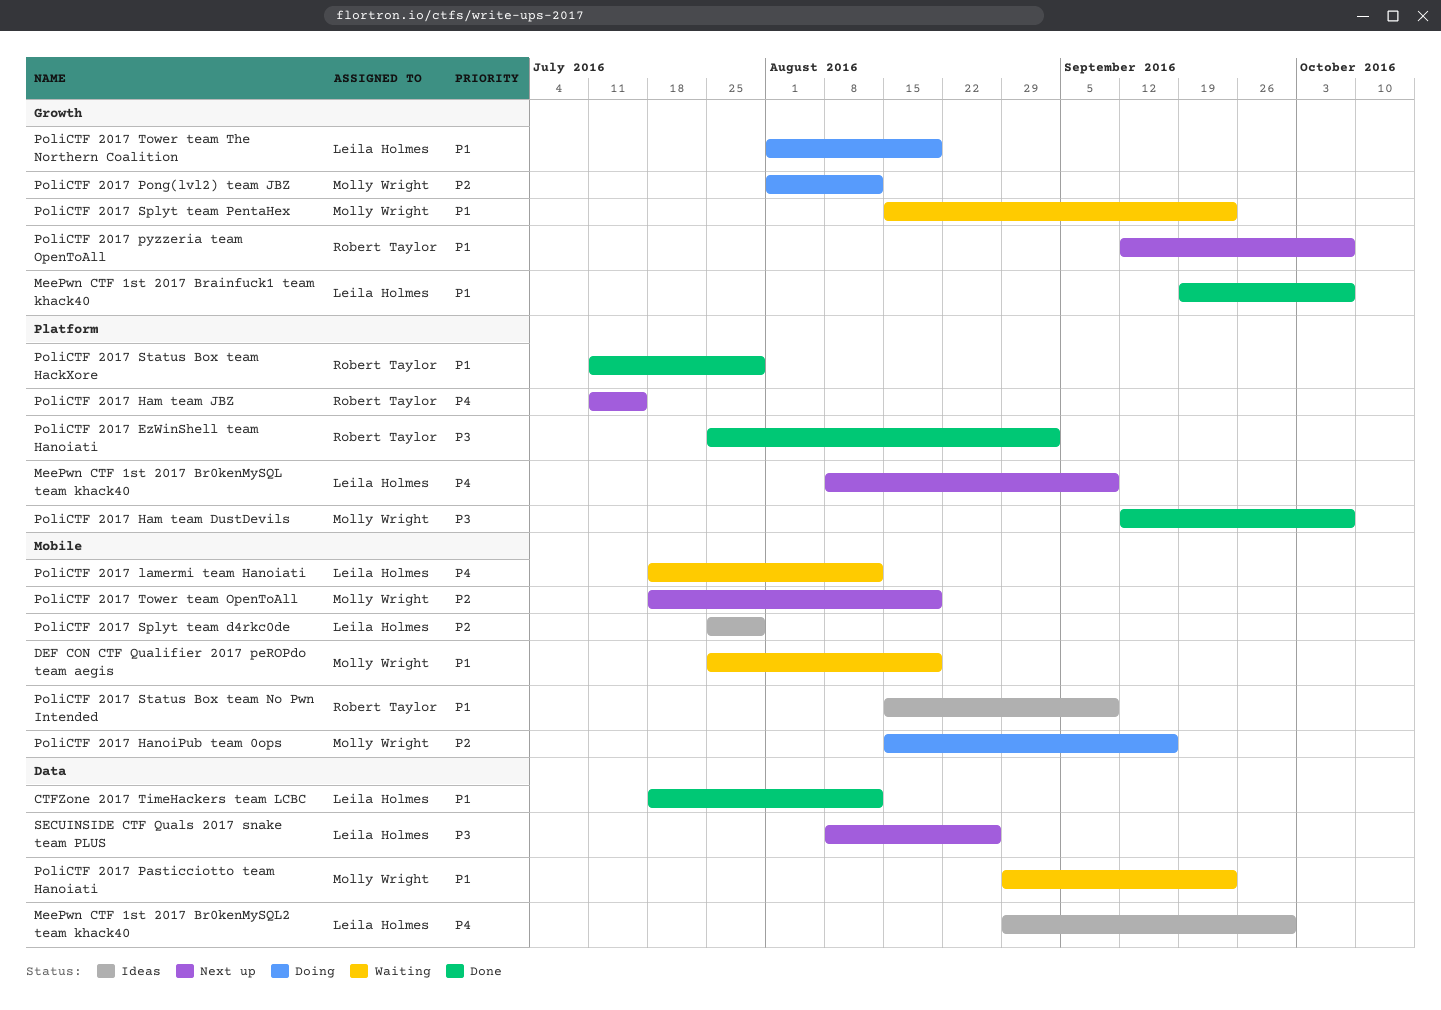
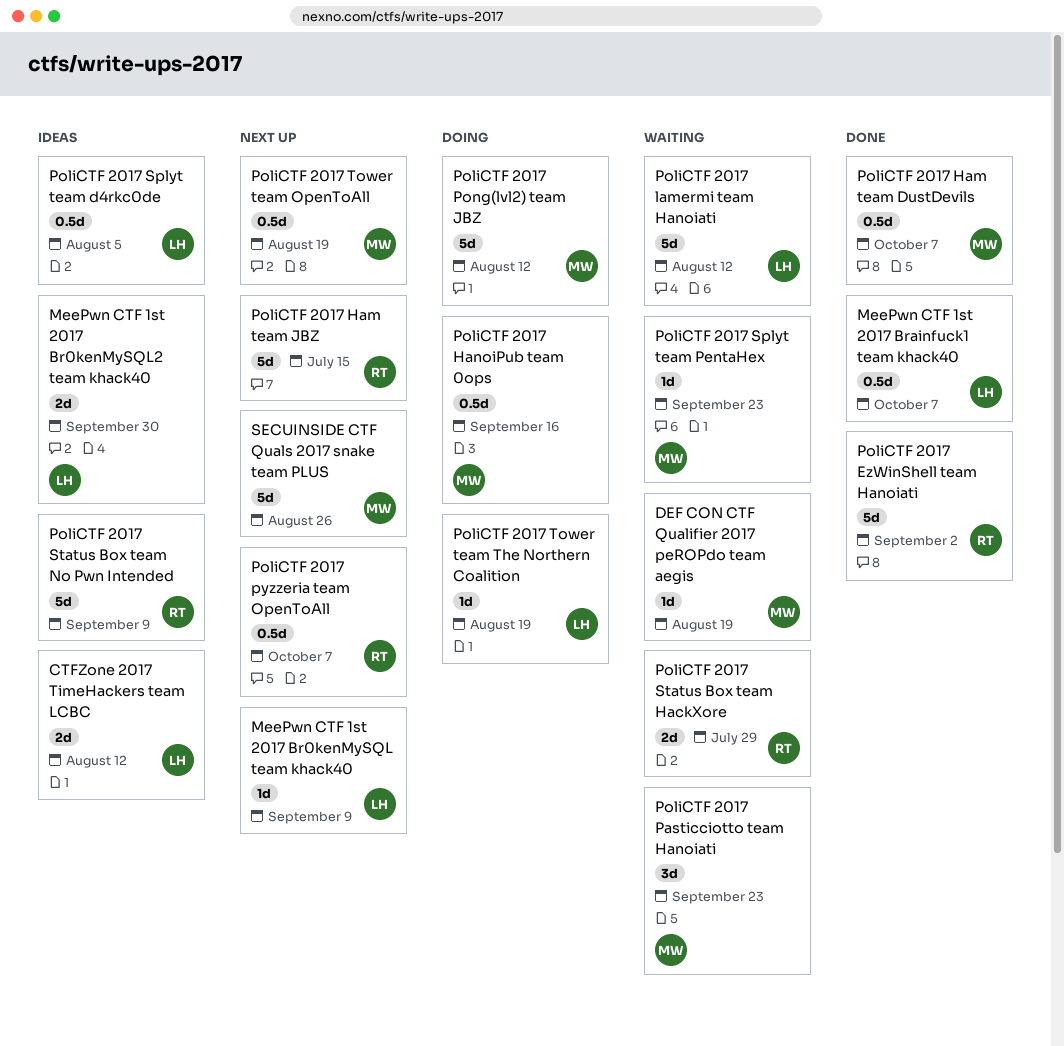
CTFZone 2017 TimeHackers team LCBC, status: Done -> Ideas
PoliCTF 2017 Splyt team d4rkc0de, due: Jul 29 -> Aug 5
PoliCTF 2017 Status Box team HackXore, status: Done -> Waiting
SECUINSIDE CTF Quals 2017 snake team PLUS, owner: Leila Holmes -> Molly Wright

